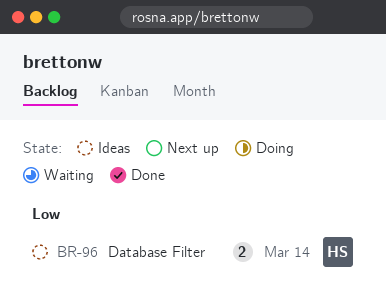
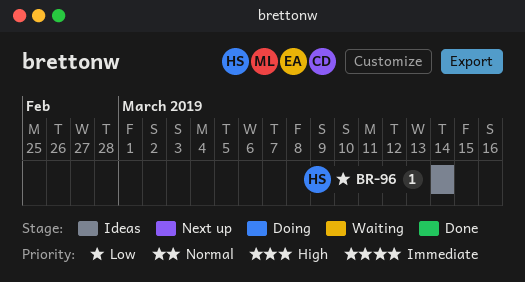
BR-96, estimate: 2 -> 1

